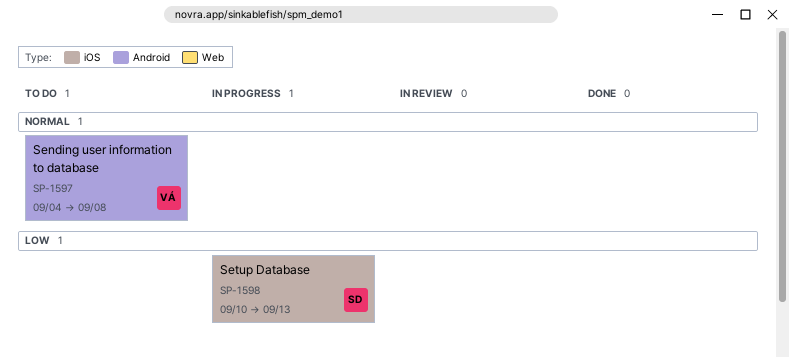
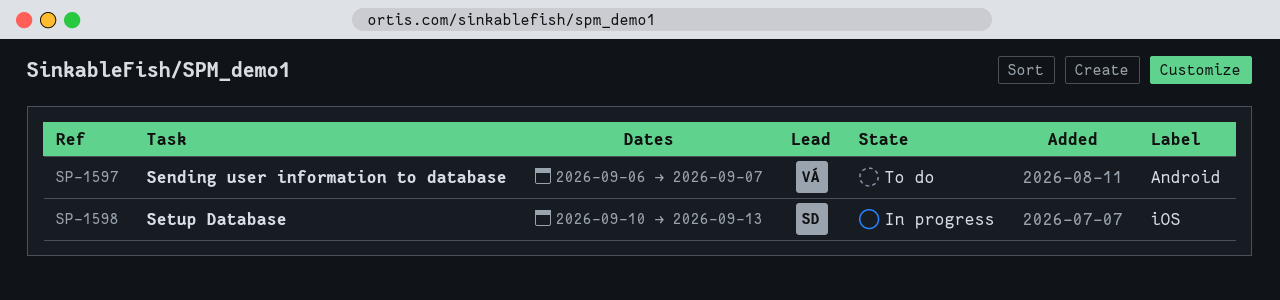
SP-1597, start: Sep 4 -> Sep 6
SP-1597, due: Sep 8 -> Sep 7

